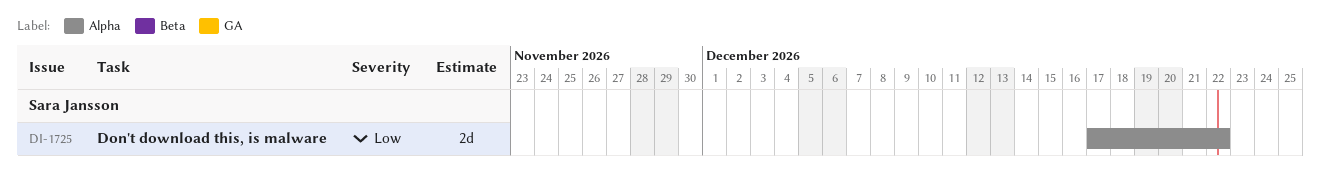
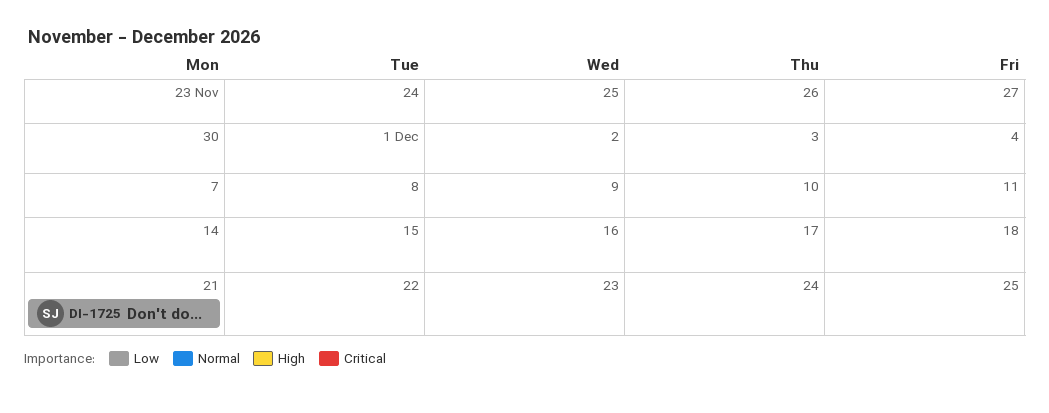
DI-1725, start: Dec 17 -> Dec 21
DI-1725, due: Dec 22 -> Dec 21

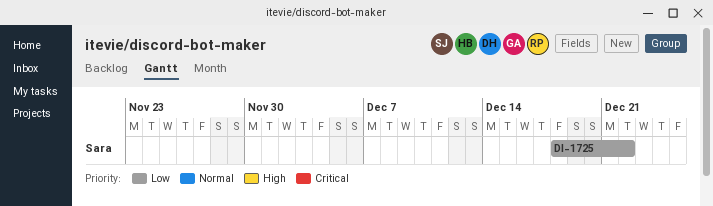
DI-1725, start: Dec 21 -> Dec 18
DI-1725, due: Dec 21 -> Dec 22

